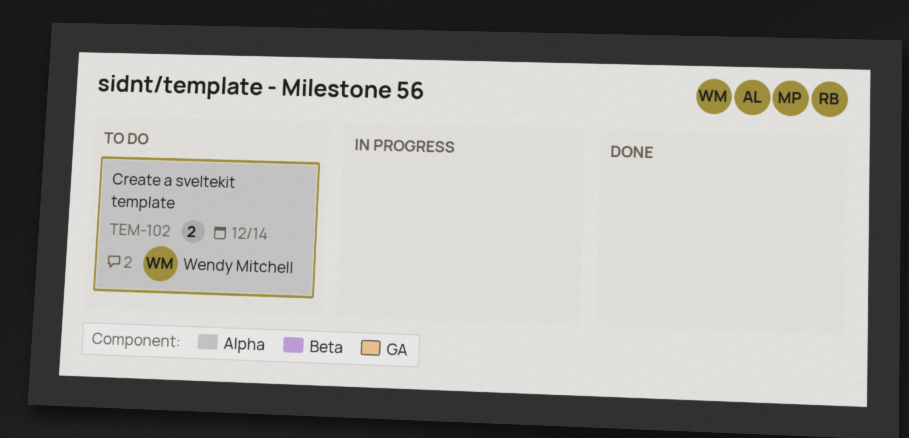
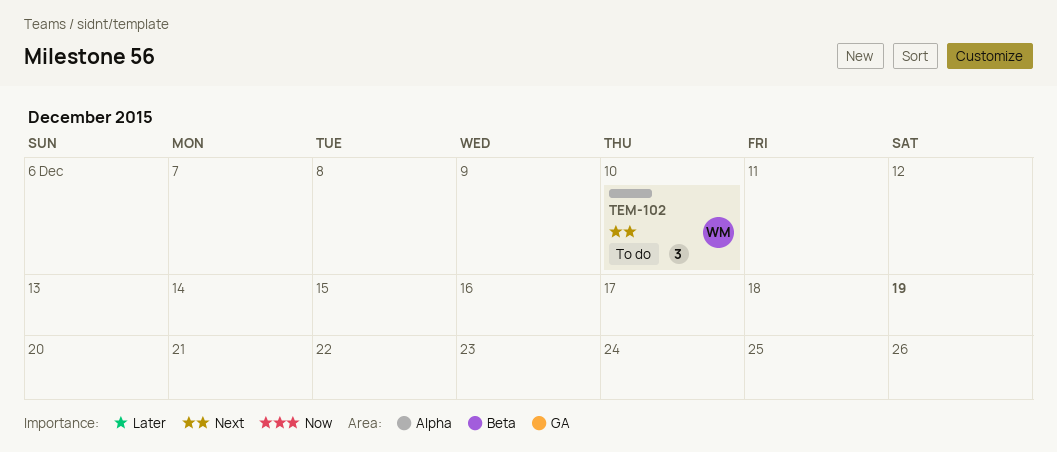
TEM-102, estimate: 2 -> 3
TEM-102, due: Dec 14 -> Dec 10

